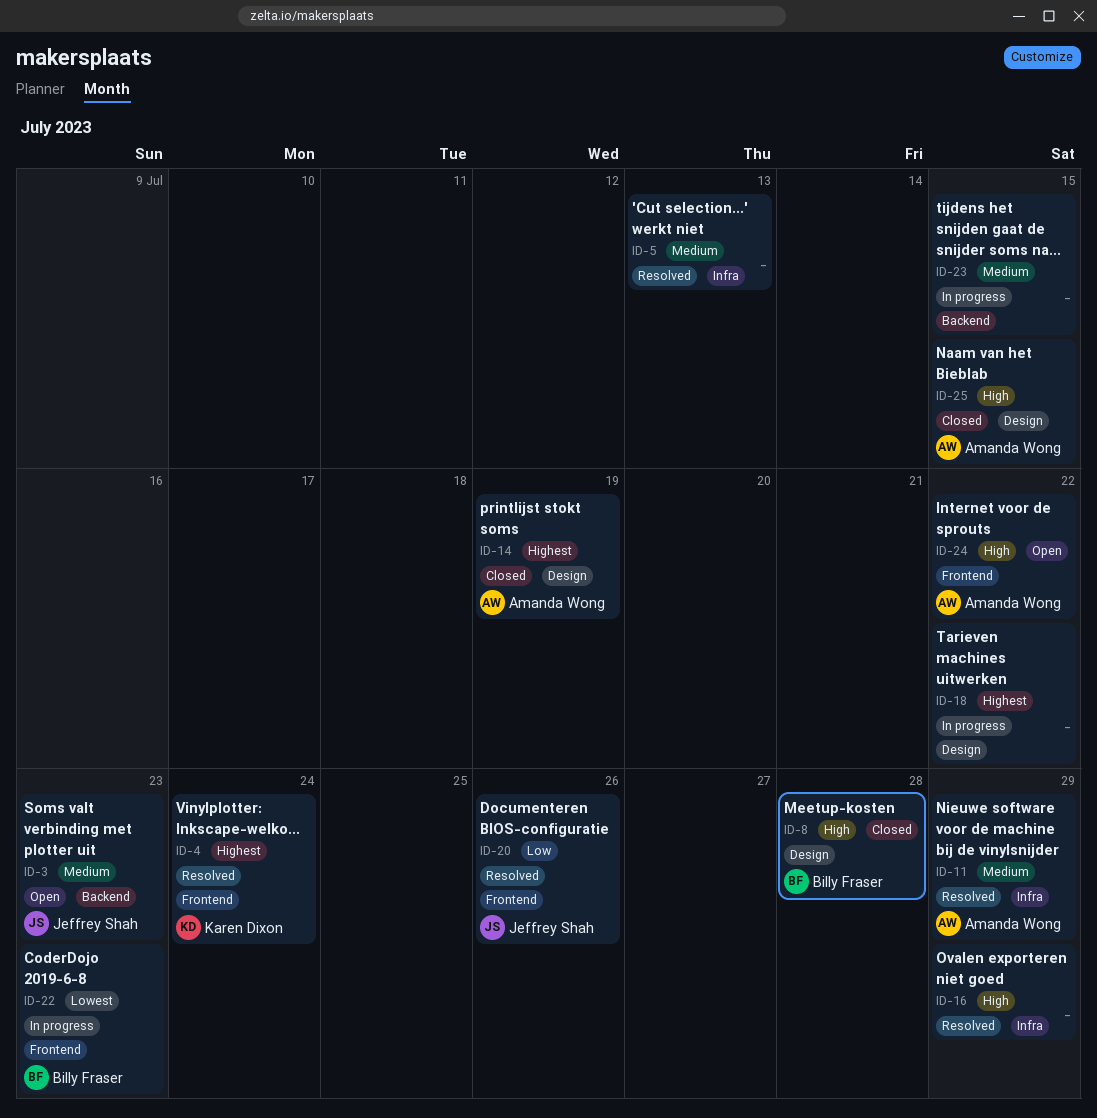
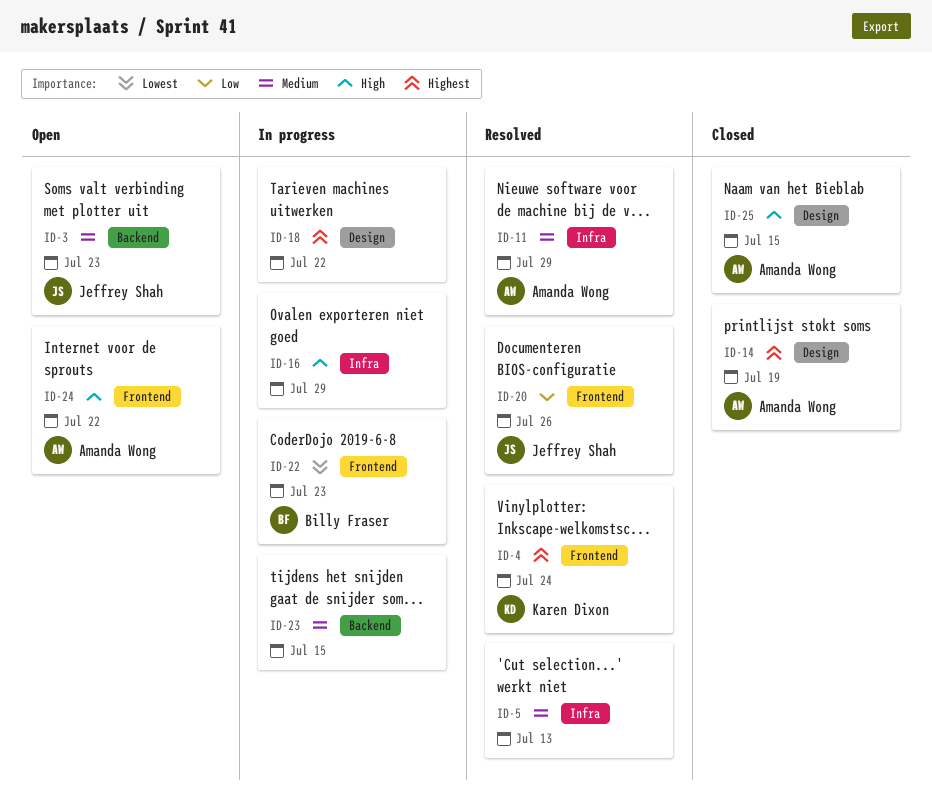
ID-8: present -> none
ID-16, status: Resolved -> In progress

